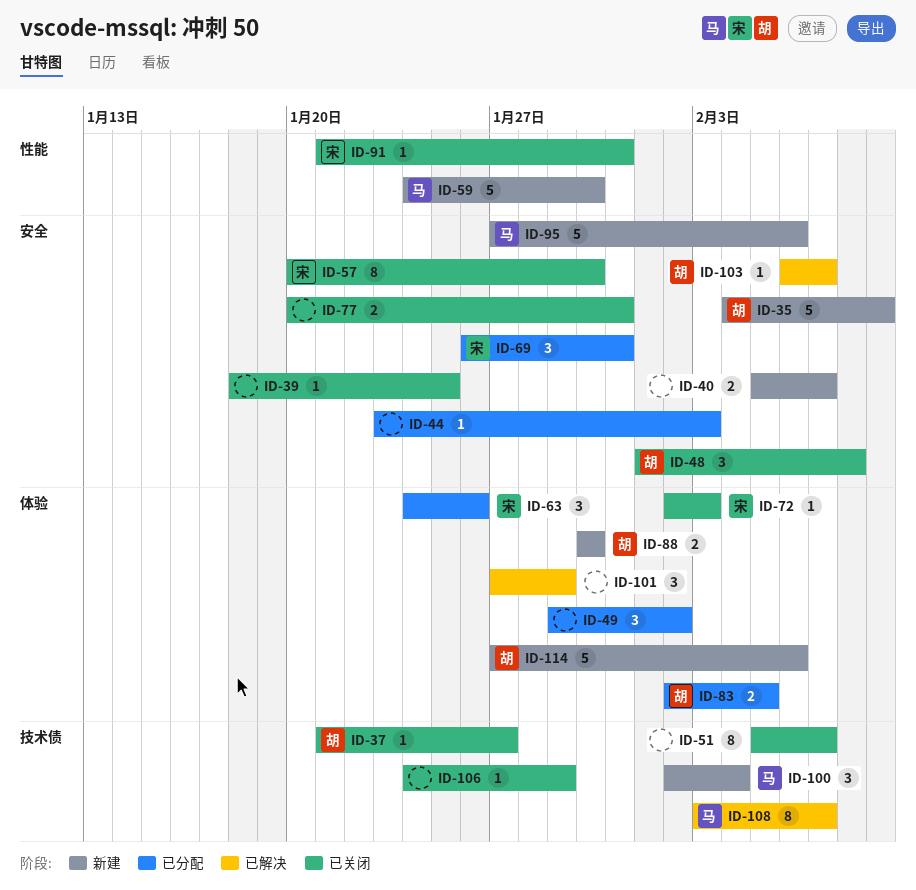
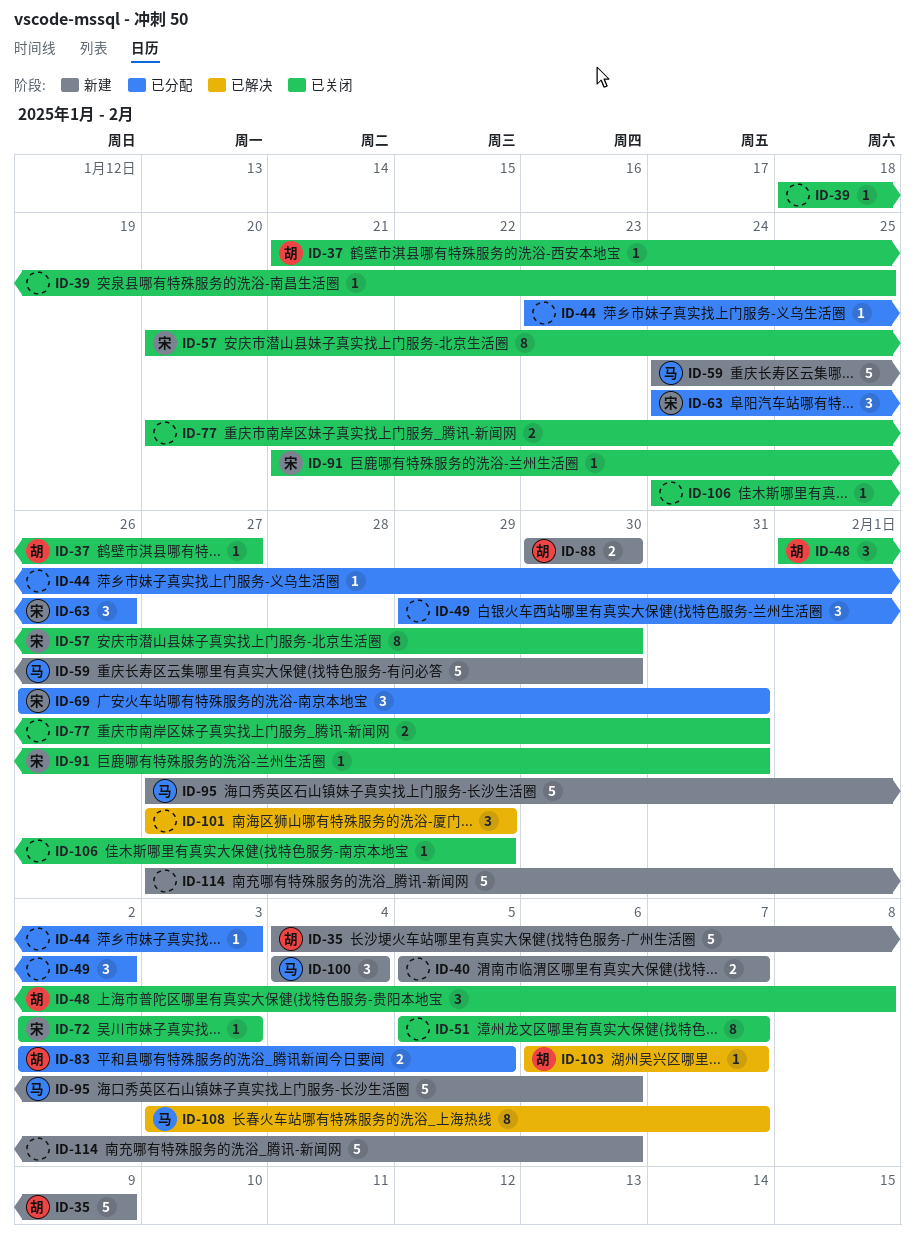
ID-100, start: Feb 2 -> Feb 4
ID-114, owner: 胡 -> none

